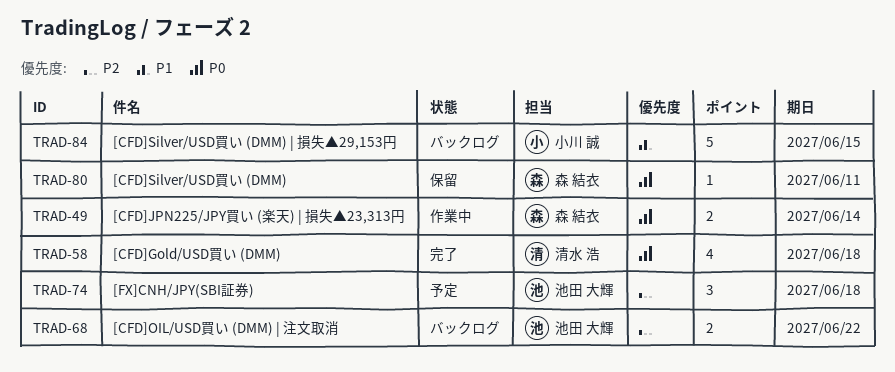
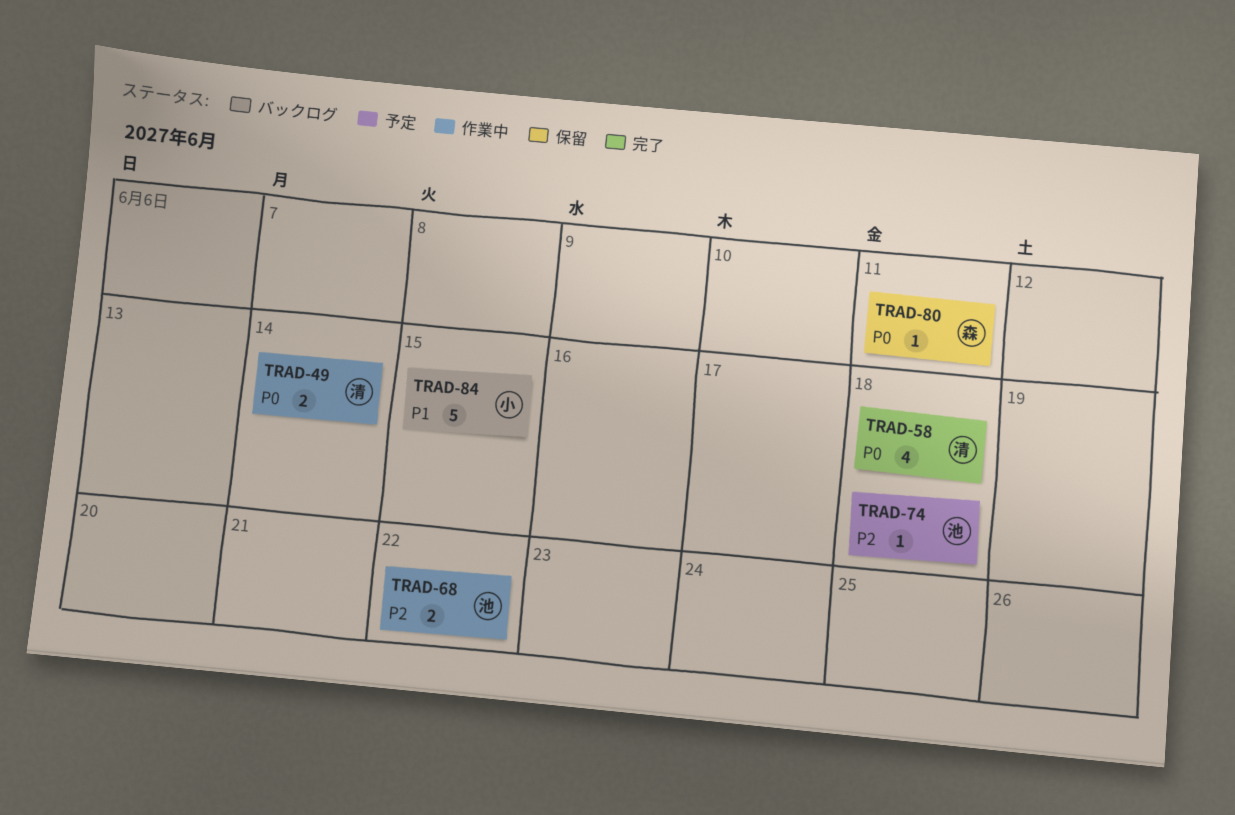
TRAD-49, owner: 森 結衣 -> 清水 浩
TRAD-68, status: バックログ -> 作業中
TRAD-74, estimate: 3 -> 1

